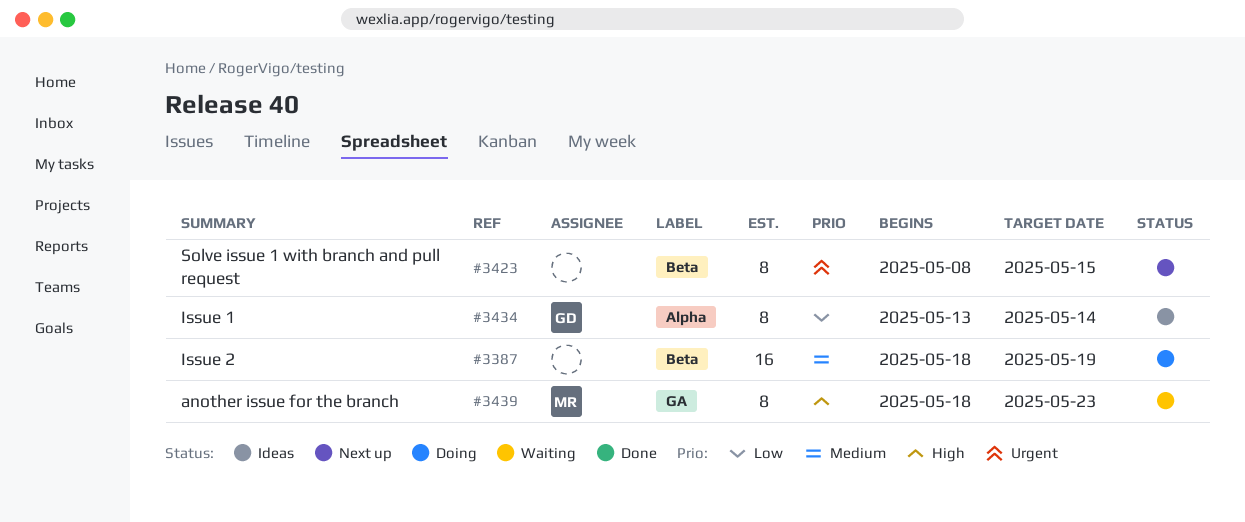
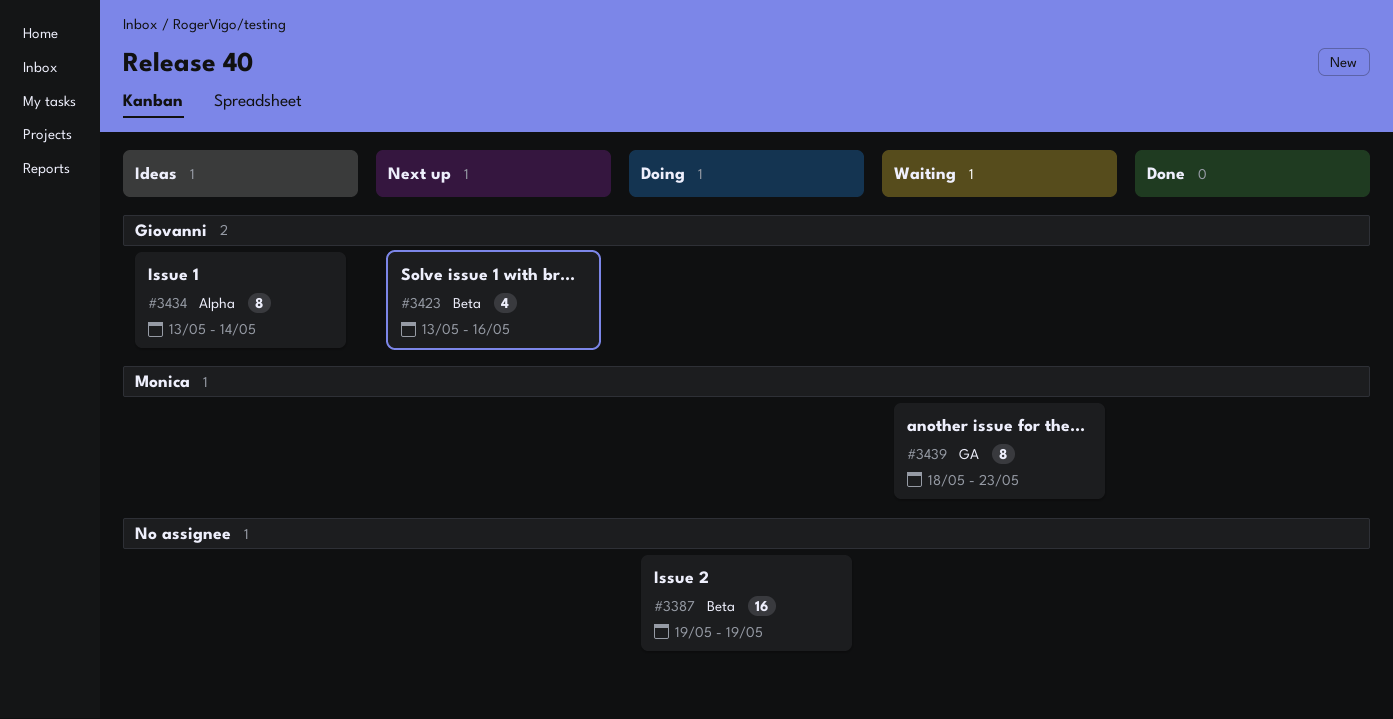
#3387, start: May 18 -> May 19
#3423, owner: none -> Giovanni
#3423, estimate: 8 -> 4
#3423, start: May 8 -> May 13
#3423, due: May 15 -> May 16

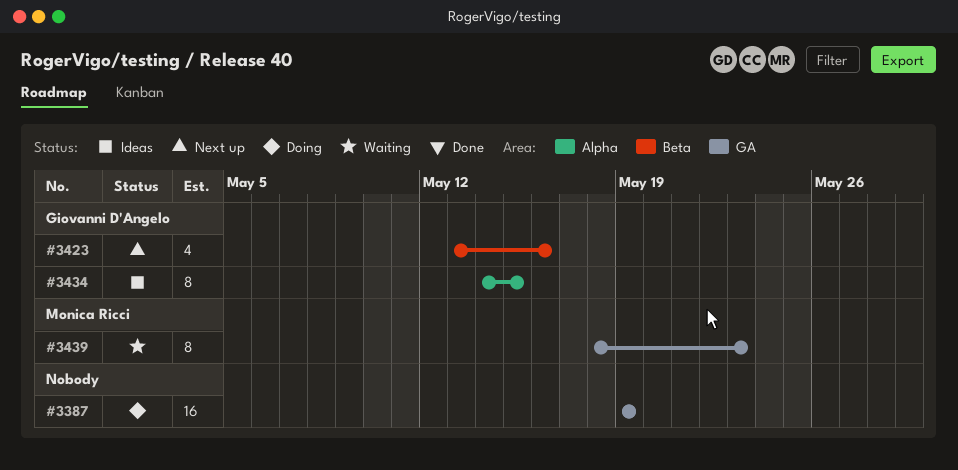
#3387, label: Beta -> GA
#3434, start: May 13 -> May 14
#3434, due: May 14 -> May 15

